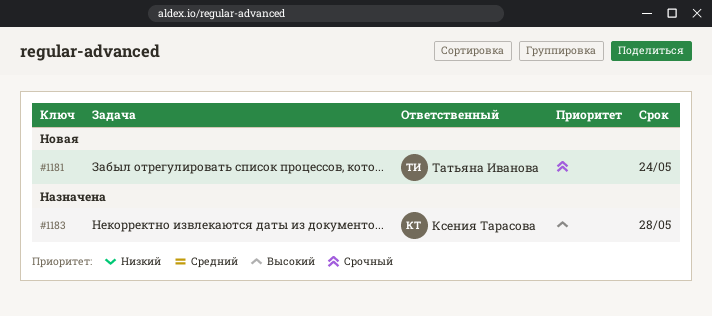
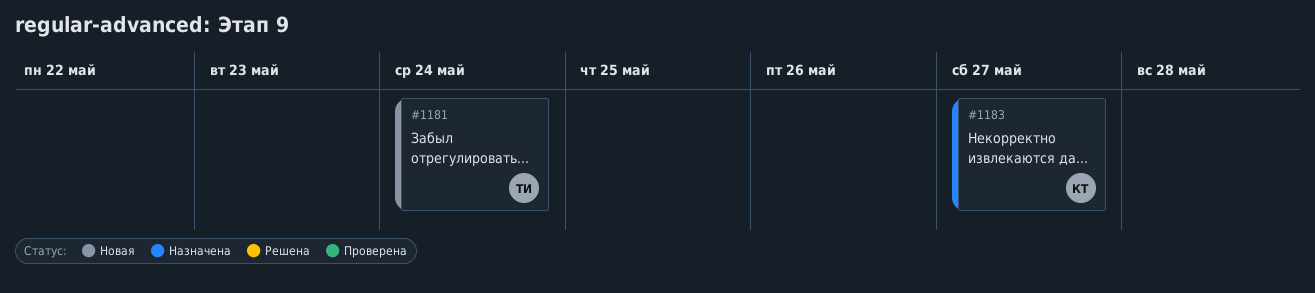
#1183, due: May 28 -> May 27

